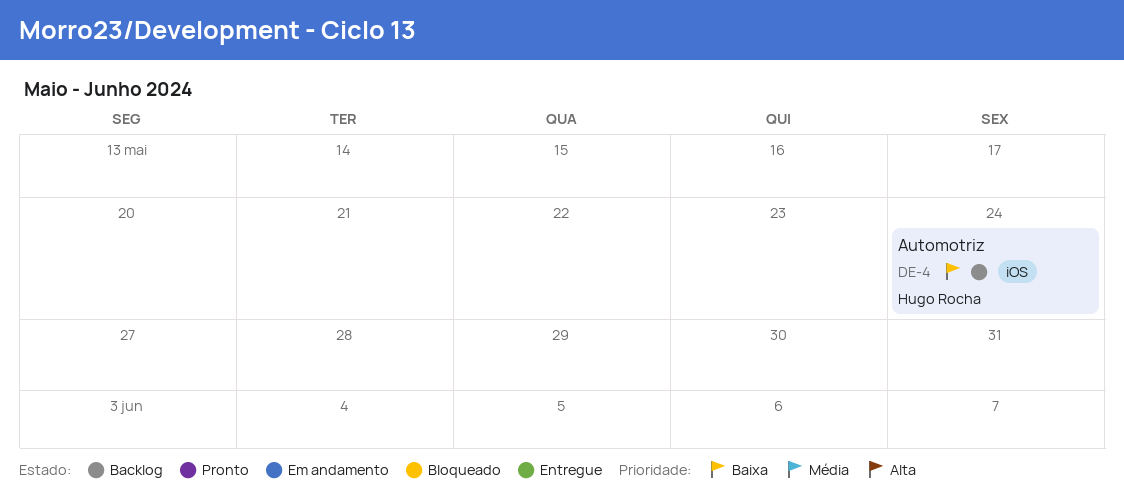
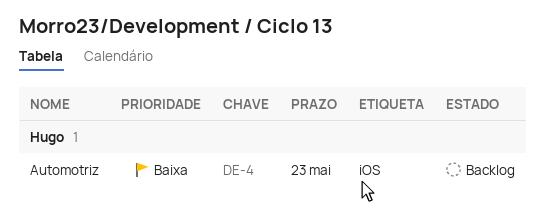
DE-4, due: May 24 -> May 23

